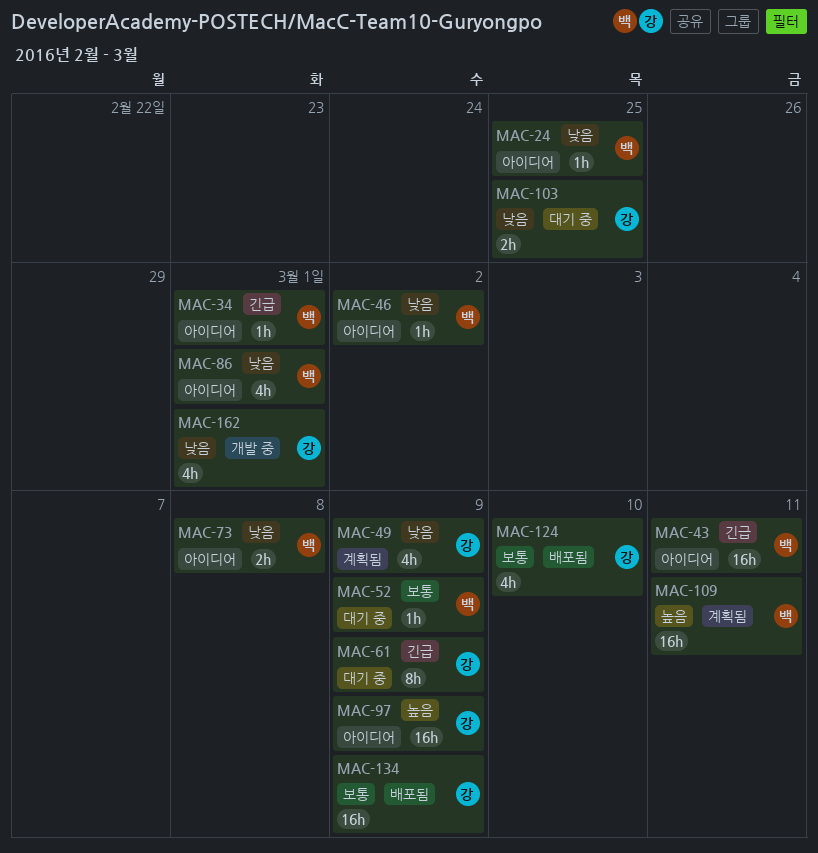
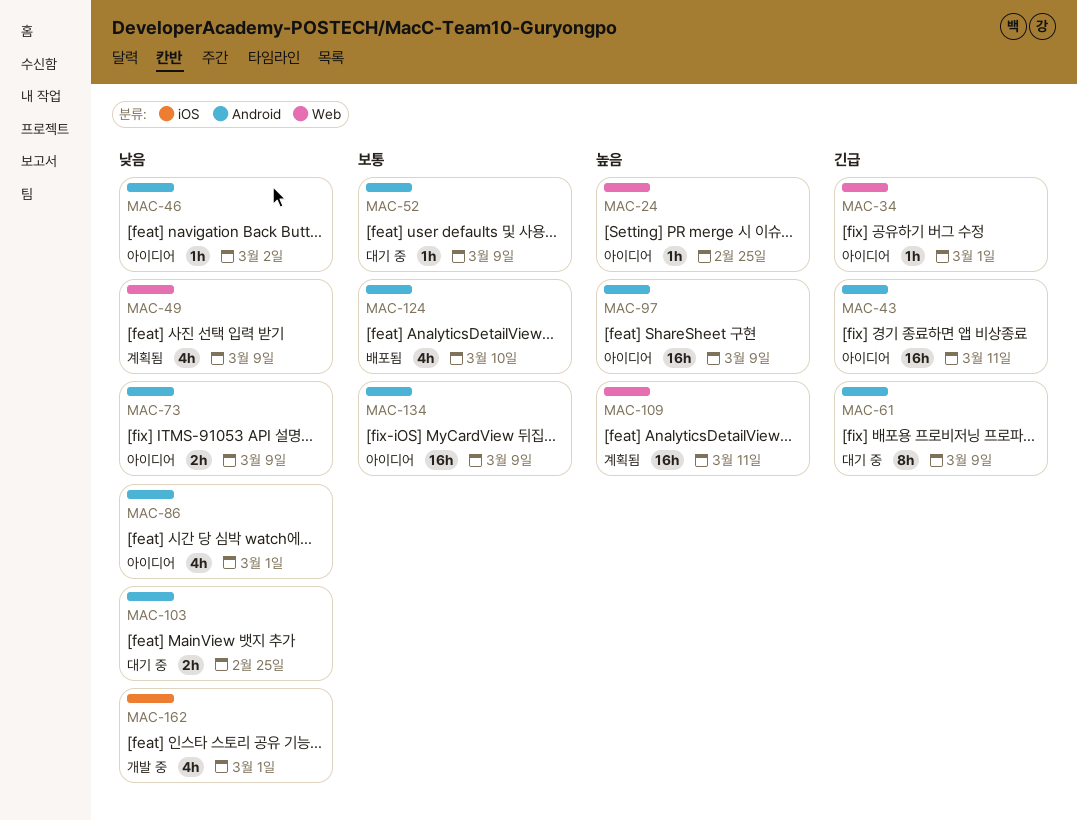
MAC-24, priority: 낮음 -> 높음
MAC-73, due: Mar 8 -> Mar 9
MAC-134, status: 배포됨 -> 아이디어

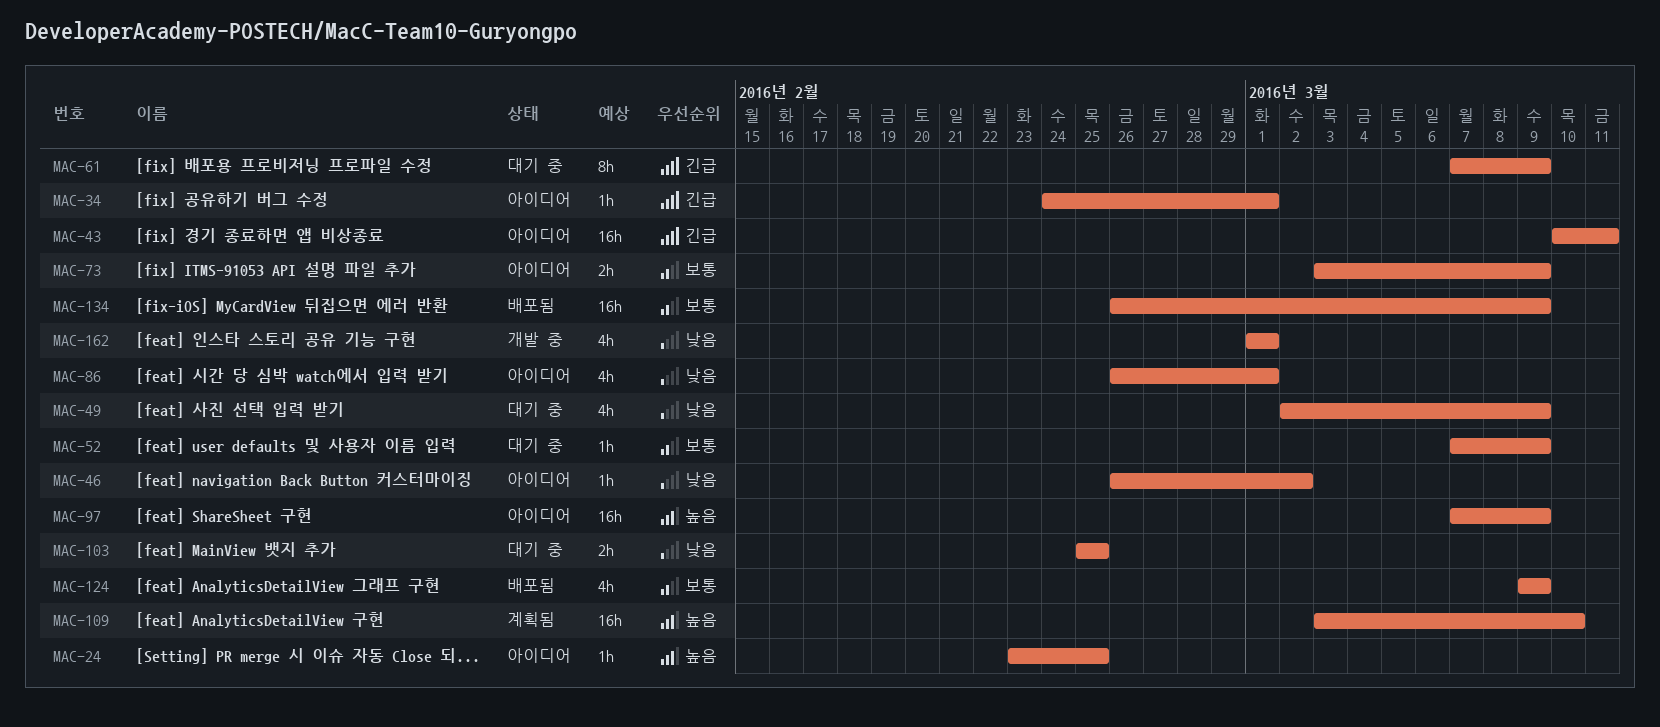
MAC-49, status: 계획됨 -> 대기 중
MAC-73, priority: 낮음 -> 보통
MAC-109, due: Mar 11 -> Mar 10
MAC-124, due: Mar 10 -> Mar 9
MAC-134, status: 아이디어 -> 배포됨

